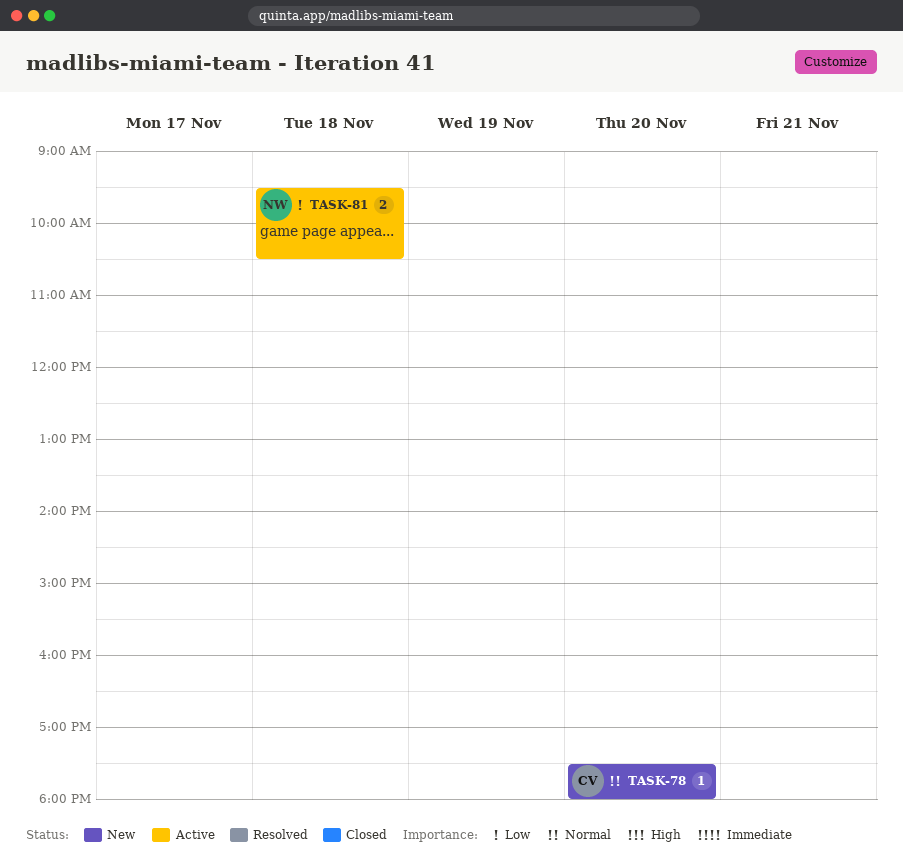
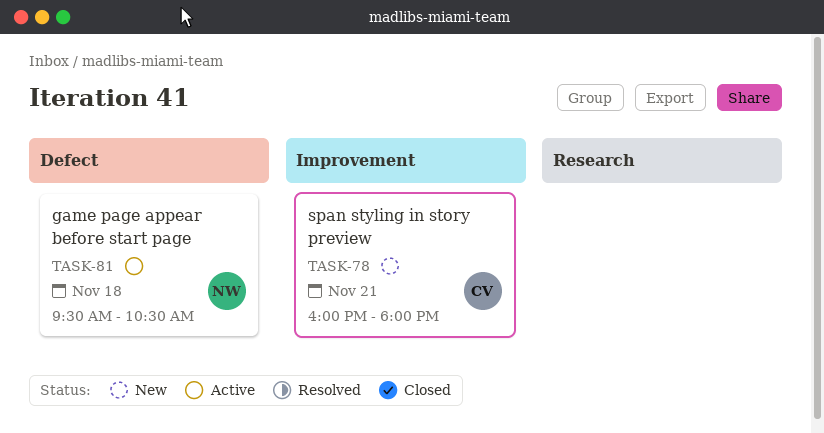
TASK-78, day: Nov 20 -> Nov 21
TASK-78, begins: 17:30 -> 16:00

